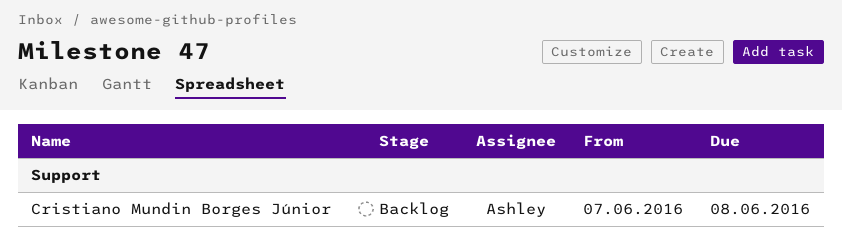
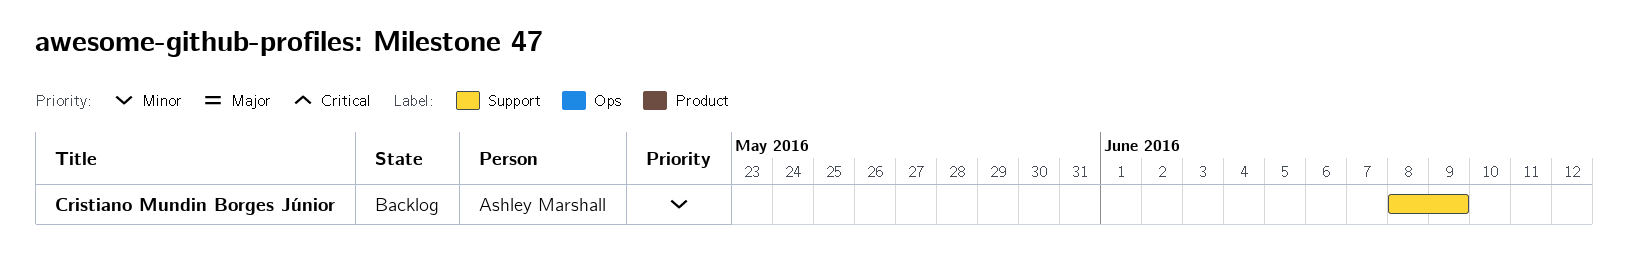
Cristiano Mundin Borges Júnior, start: Jun 7 -> Jun 8
Cristiano Mundin Borges Júnior, due: Jun 8 -> Jun 9

